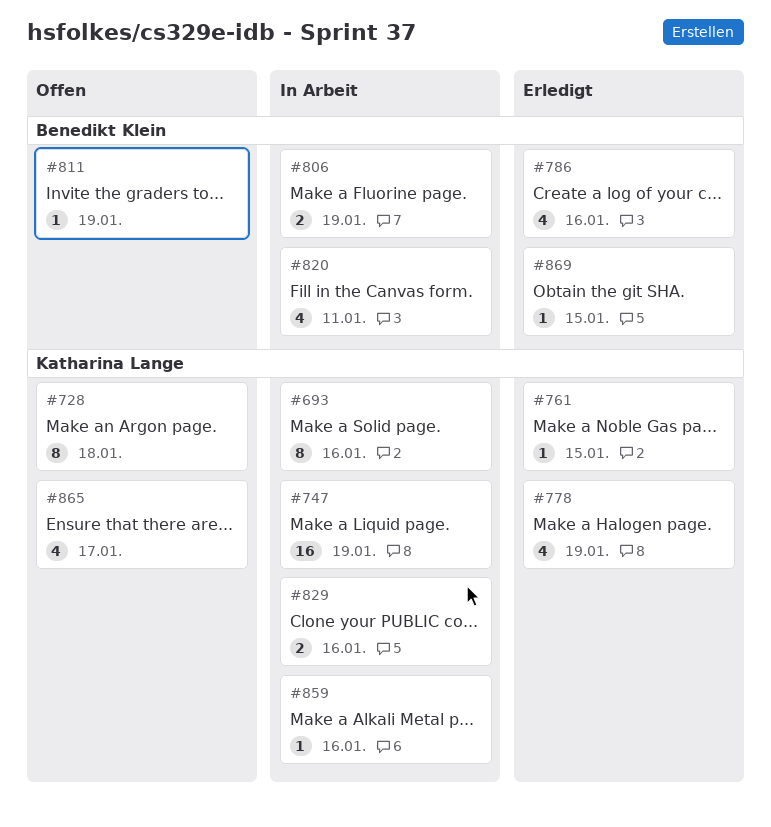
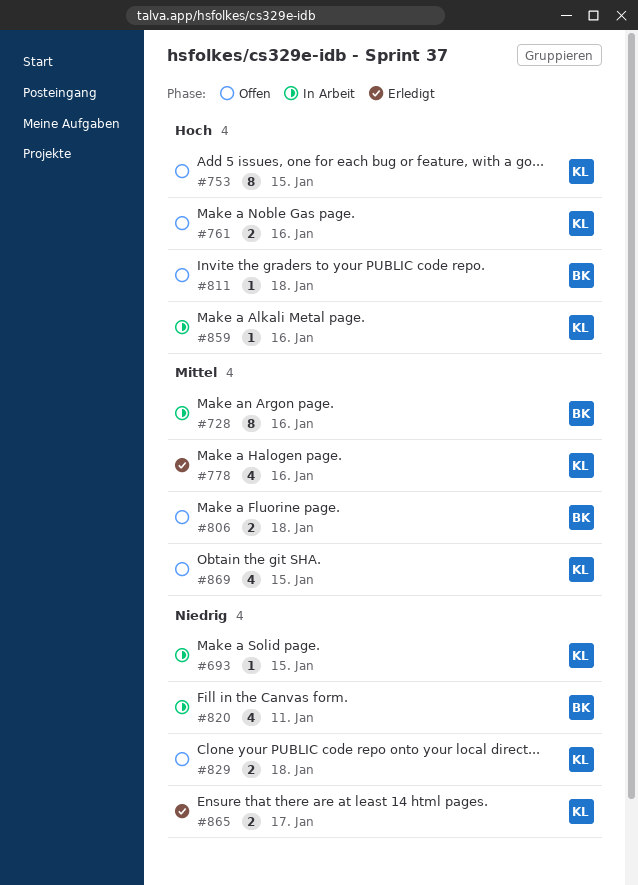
#693, estimate: 8 -> 1
#693, due: Jan 16 -> Jan 15
#728, status: Offen -> In Arbeit
#728, owner: Katharina Lange -> Benedikt Klein
#728, due: Jan 18 -> Jan 16
#747: present -> none
#753: none -> present
#761, status: Erledigt -> Offen
#761, estimate: 1 -> 2
#761, due: Jan 15 -> Jan 16
#778, due: Jan 19 -> Jan 16
#786: present -> none
#806, status: In Arbeit -> Offen
#806, due: Jan 19 -> Jan 18
#811, due: Jan 19 -> Jan 18
#829, status: In Arbeit -> Offen
#829, due: Jan 16 -> Jan 18
#865, status: Offen -> Erledigt
#865, estimate: 4 -> 2
#869, status: Erledigt -> Offen
#869, owner: Benedikt Klein -> Katharina Lange
#869, estimate: 1 -> 4

